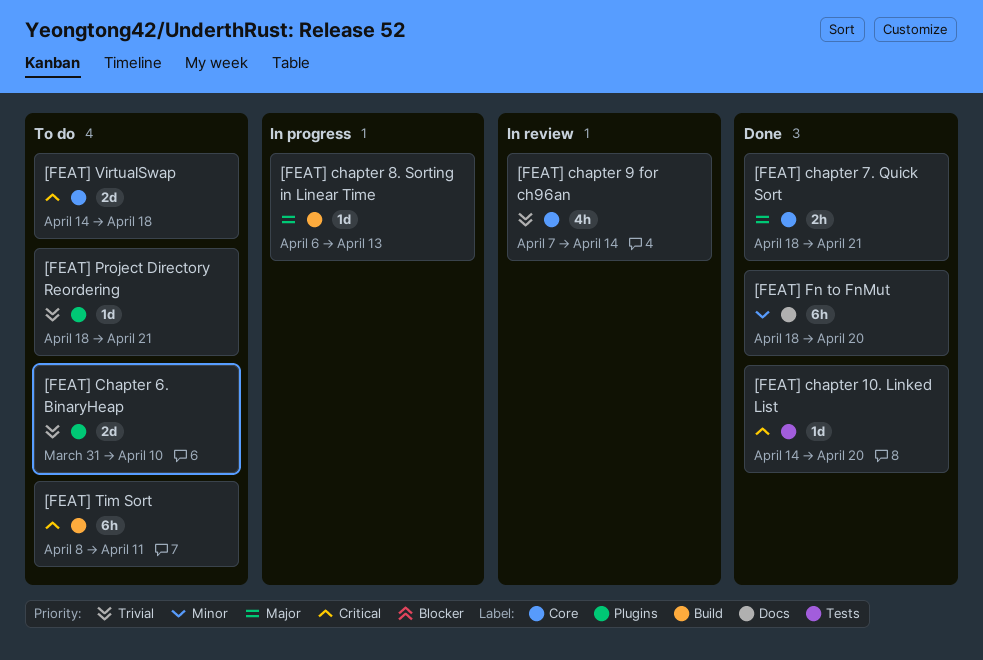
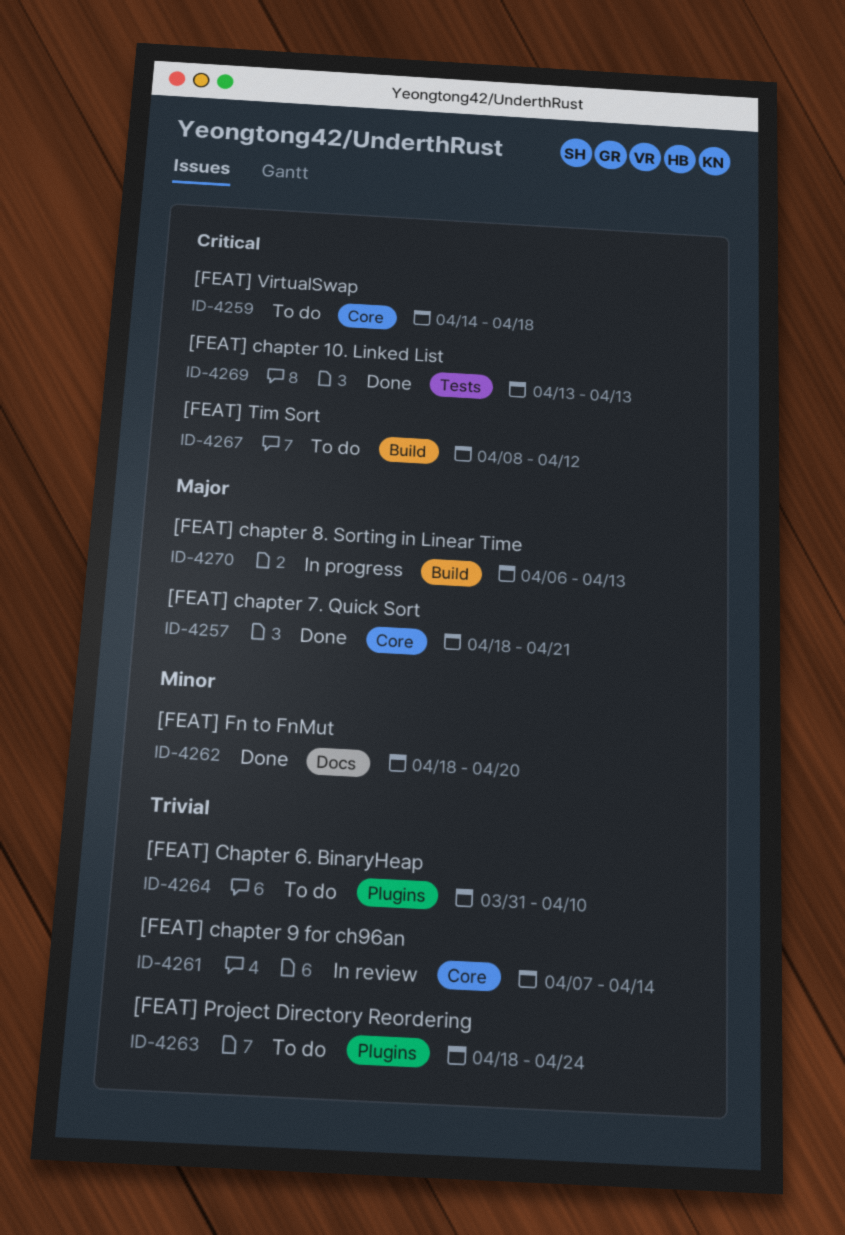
[FEAT] chapter 10. Linked List, start: Apr 14 -> Apr 13
[FEAT] chapter 10. Linked List, due: Apr 20 -> Apr 13
[FEAT] Project Directory Reordering, due: Apr 21 -> Apr 24
[FEAT] Tim Sort, due: Apr 11 -> Apr 12

